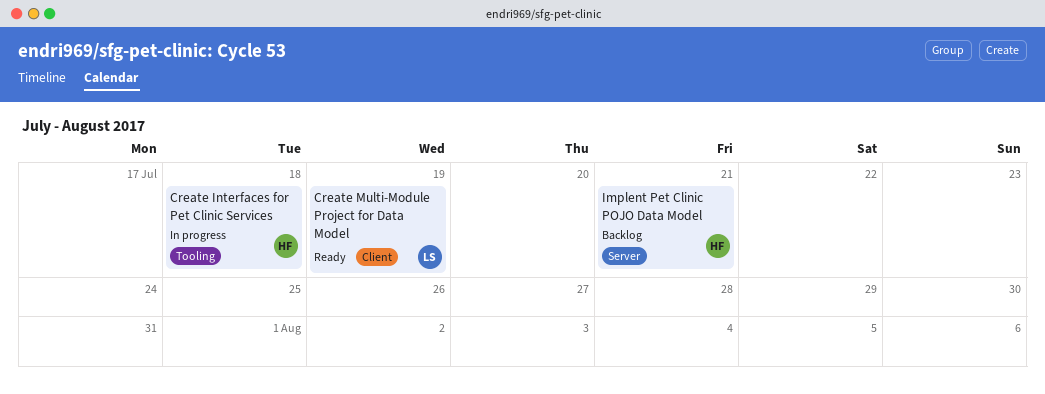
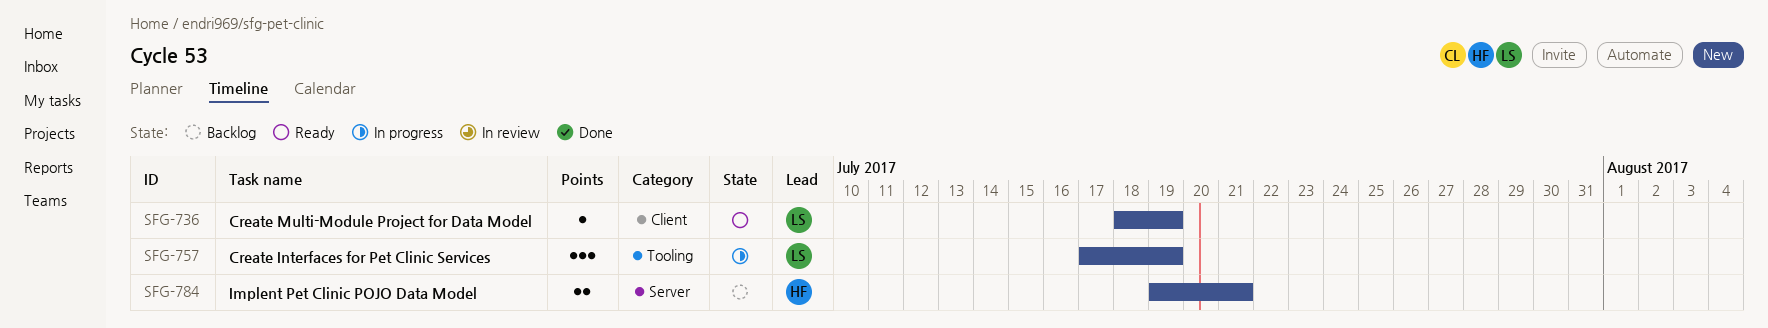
Create Interfaces for Pet Clinic Services, owner: HF -> LS
Create Interfaces for Pet Clinic Services, due: Jul 18 -> Jul 19

